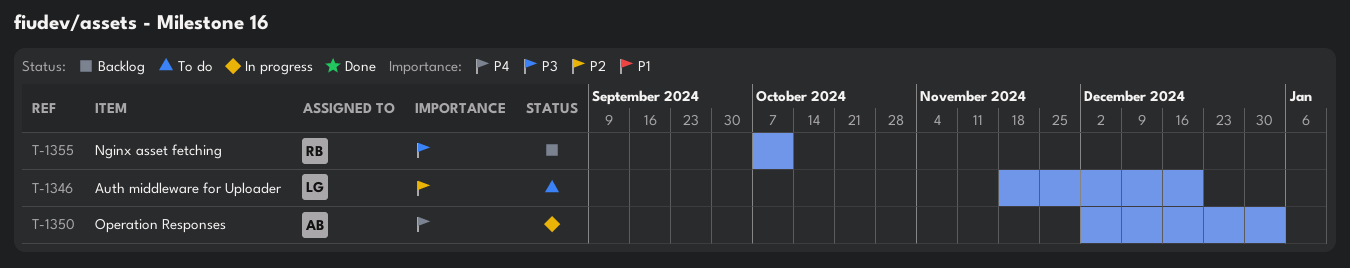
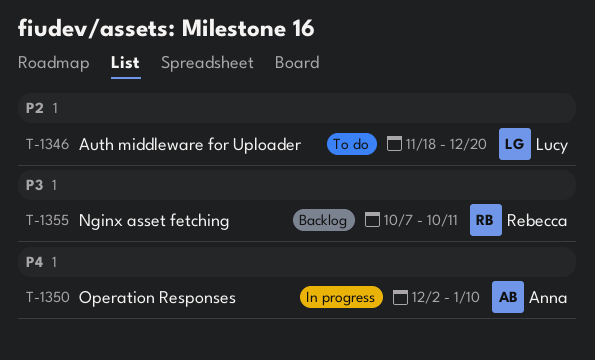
T-1350, due: Jan 3 -> Jan 10

